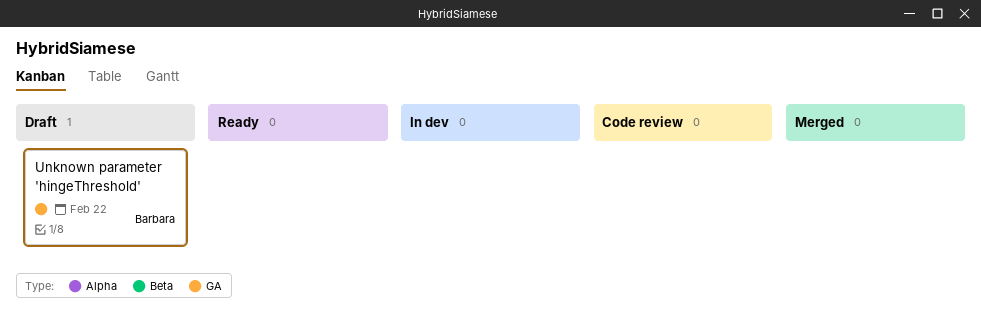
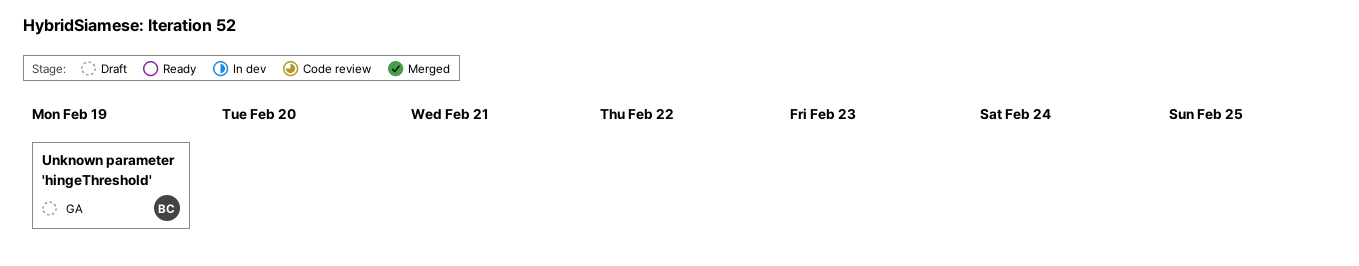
Unknown parameter 'hingeThreshold', due: Feb 22 -> Feb 19

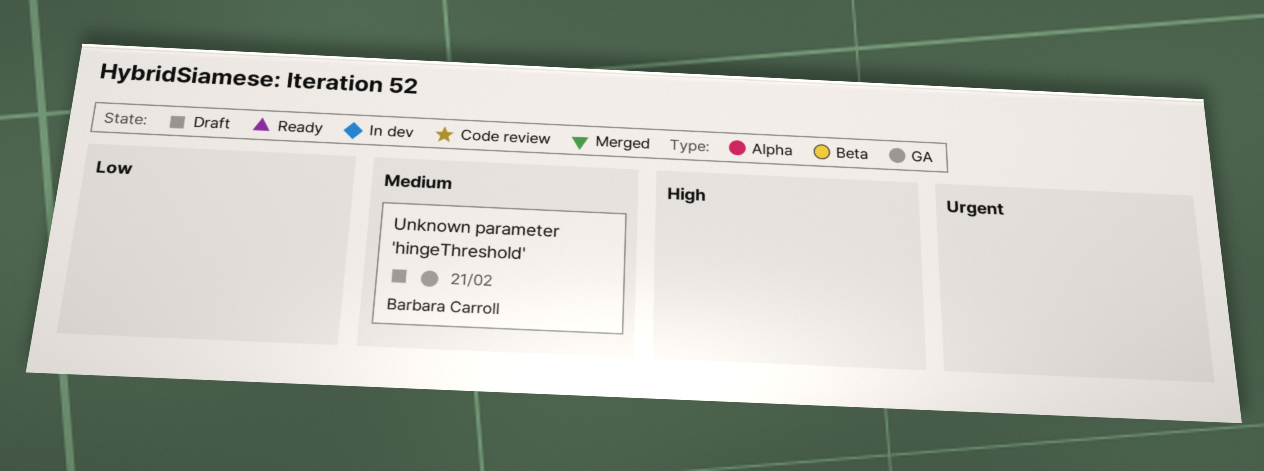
Unknown parameter 'hingeThreshold', due: Feb 19 -> Feb 21

